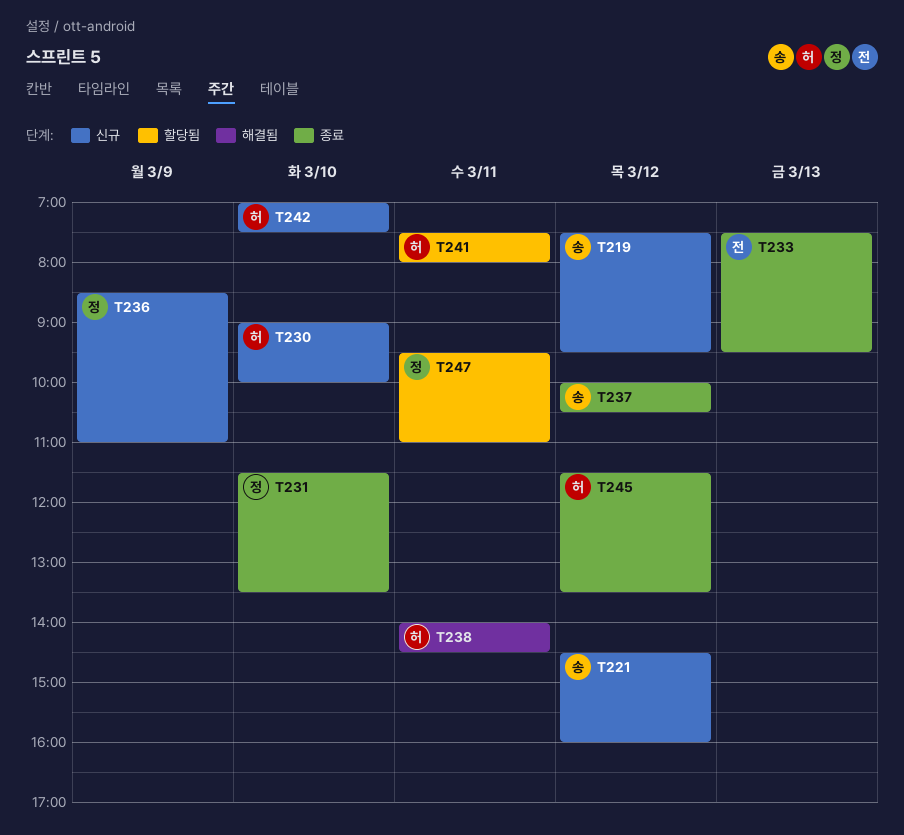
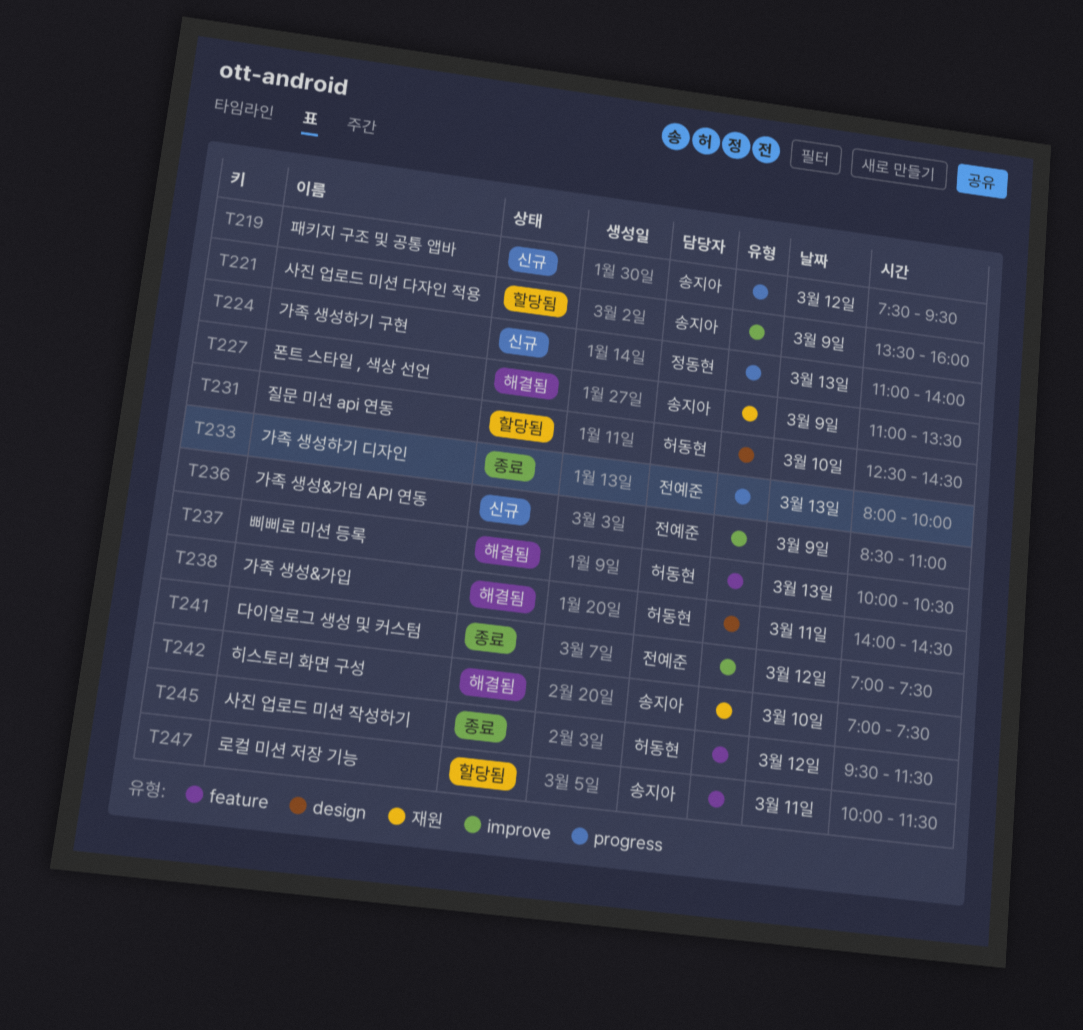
T221, status: 신규 -> 할당됨
T221, day: Mar 12 -> Mar 9
T221, begins: 14:30 -> 13:30
T224: none -> present
T227: none -> present
T230: present -> none
T231, status: 종료 -> 할당됨
T231, owner: 정동현 -> 허동현
T231, begins: 11:30 -> 12:30
T231, ends: 13:30 -> 14:30
T233, begins: 07:30 -> 08:00
T233, ends: 09:30 -> 10:00
T236, owner: 정동현 -> 전예준
T237, status: 종료 -> 해결됨
T237, owner: 송지아 -> 허동현
T237, day: Mar 12 -> Mar 13
T241, status: 할당됨 -> 종료
T241, owner: 허동현 -> 전예준
T241, day: Mar 11 -> Mar 12
T241, begins: 07:30 -> 07:00
T241, ends: 08:00 -> 07:30
T242, status: 신규 -> 해결됨
T242, owner: 허동현 -> 송지아
T245, begins: 11:30 -> 09:30
T245, ends: 13:30 -> 11:30
T247, owner: 정동현 -> 송지아
T247, begins: 09:30 -> 10:00
T247, ends: 11:00 -> 11:30

